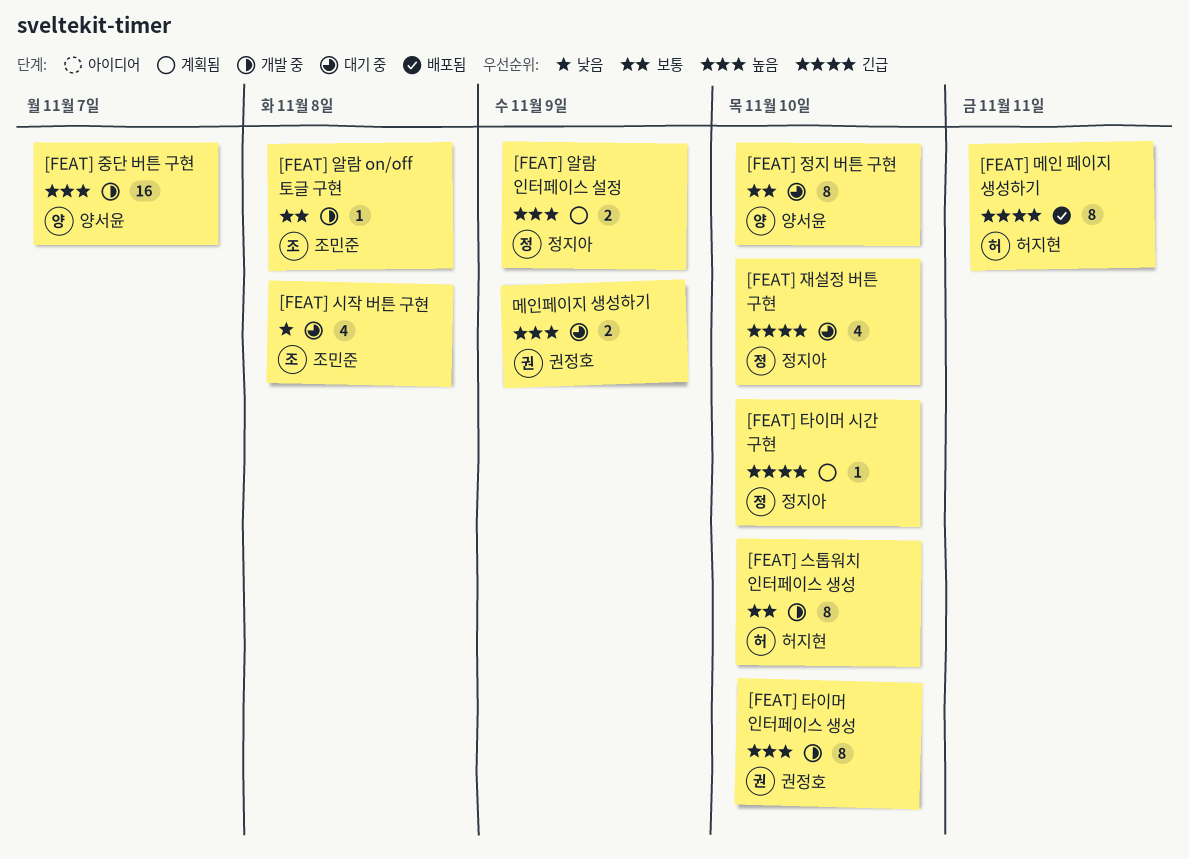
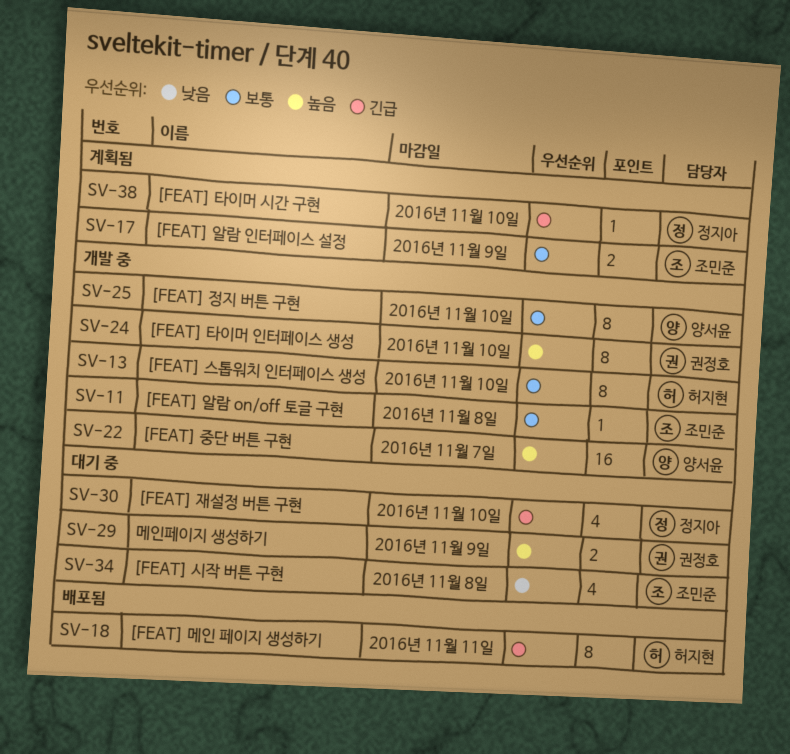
[FEAT] 알람 인터페이스 설정, owner: 정지아 -> 조민준
[FEAT] 알람 인터페이스 설정, priority: 높음 -> 보통
[FEAT] 정지 버튼 구현, status: 대기 중 -> 개발 중

